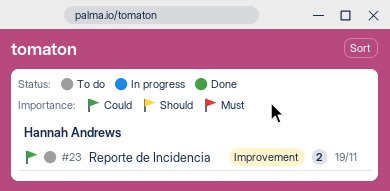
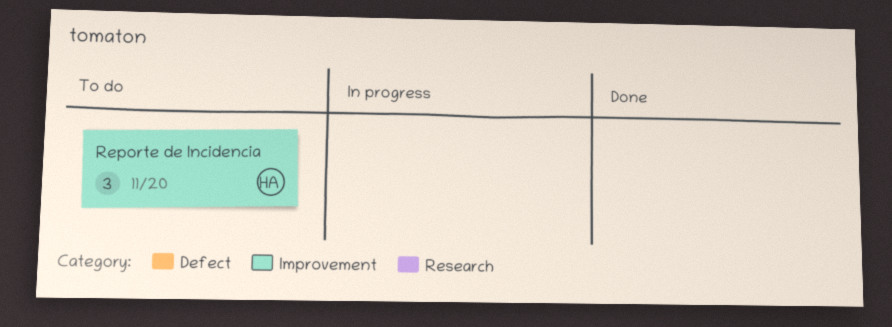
Reporte de Incidencia, estimate: 2 -> 3
Reporte de Incidencia, due: Nov 19 -> Nov 20

